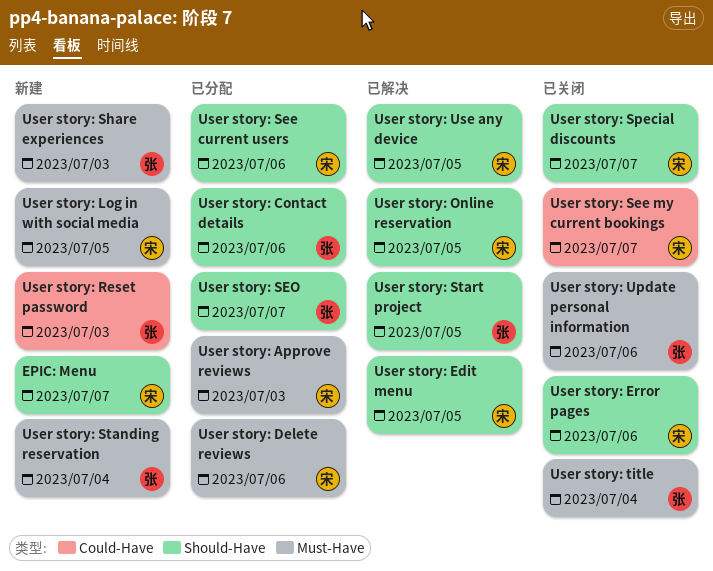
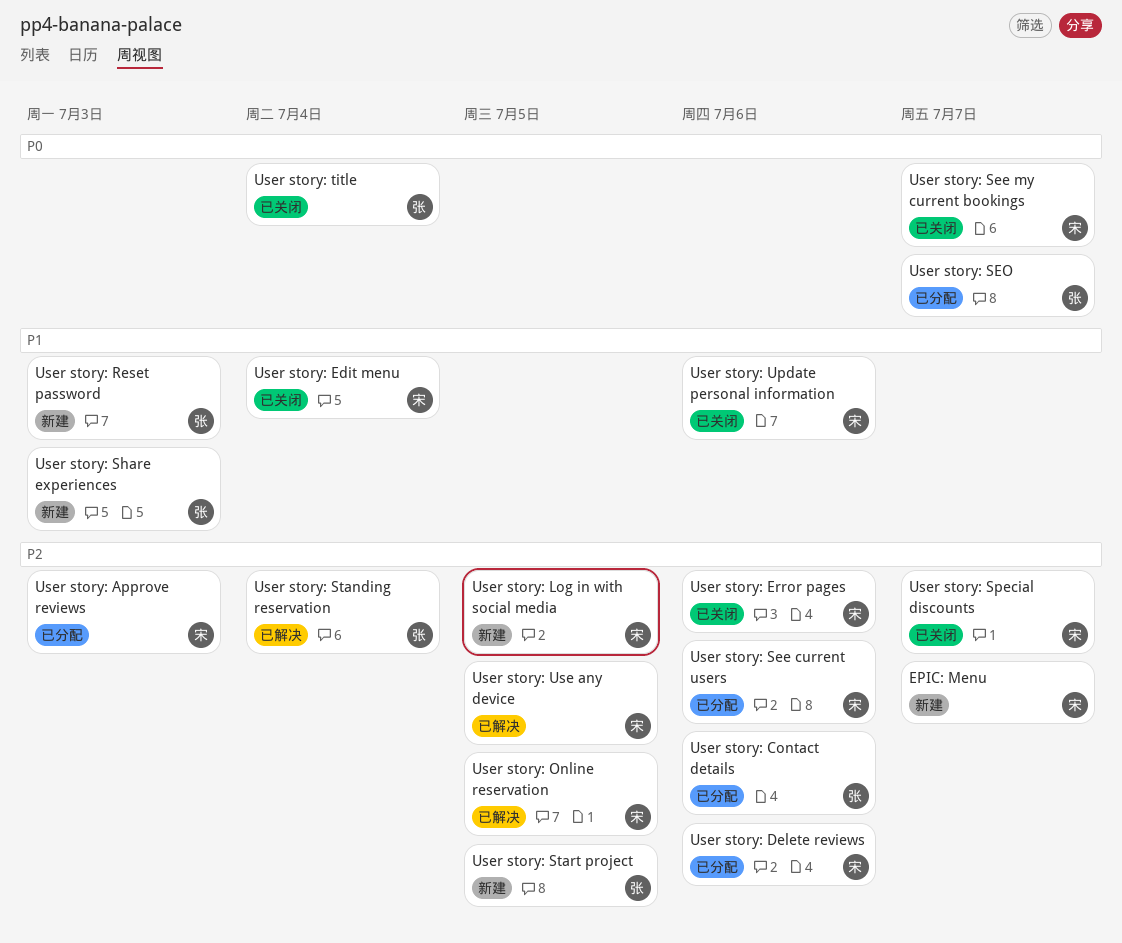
User story: Edit menu, status: 已解决 -> 已关闭
User story: Edit menu, due: Jul 5 -> Jul 4
User story: Standing reservation, status: 新建 -> 已解决
User story: Start project, status: 已解决 -> 新建
User story: Update personal information, owner: 张 -> 宋

